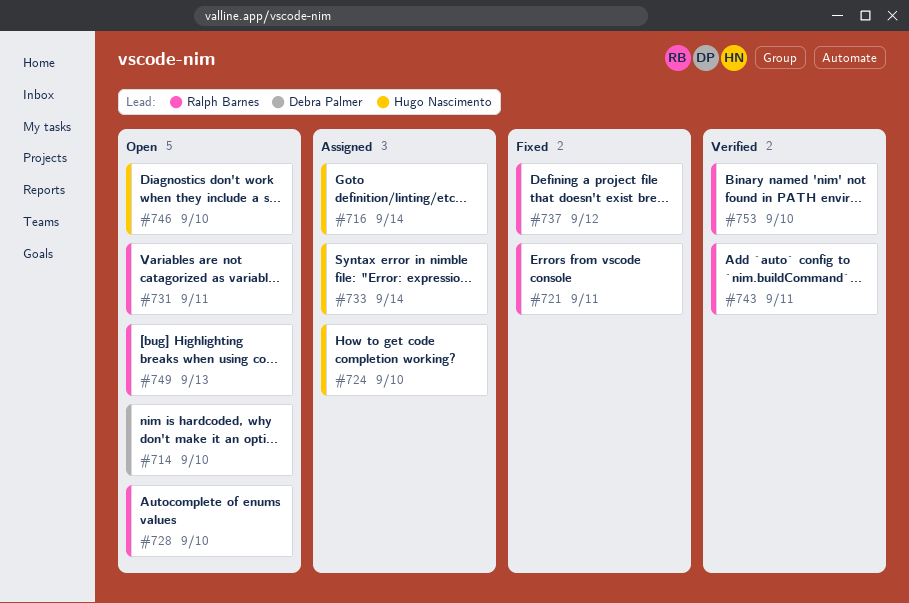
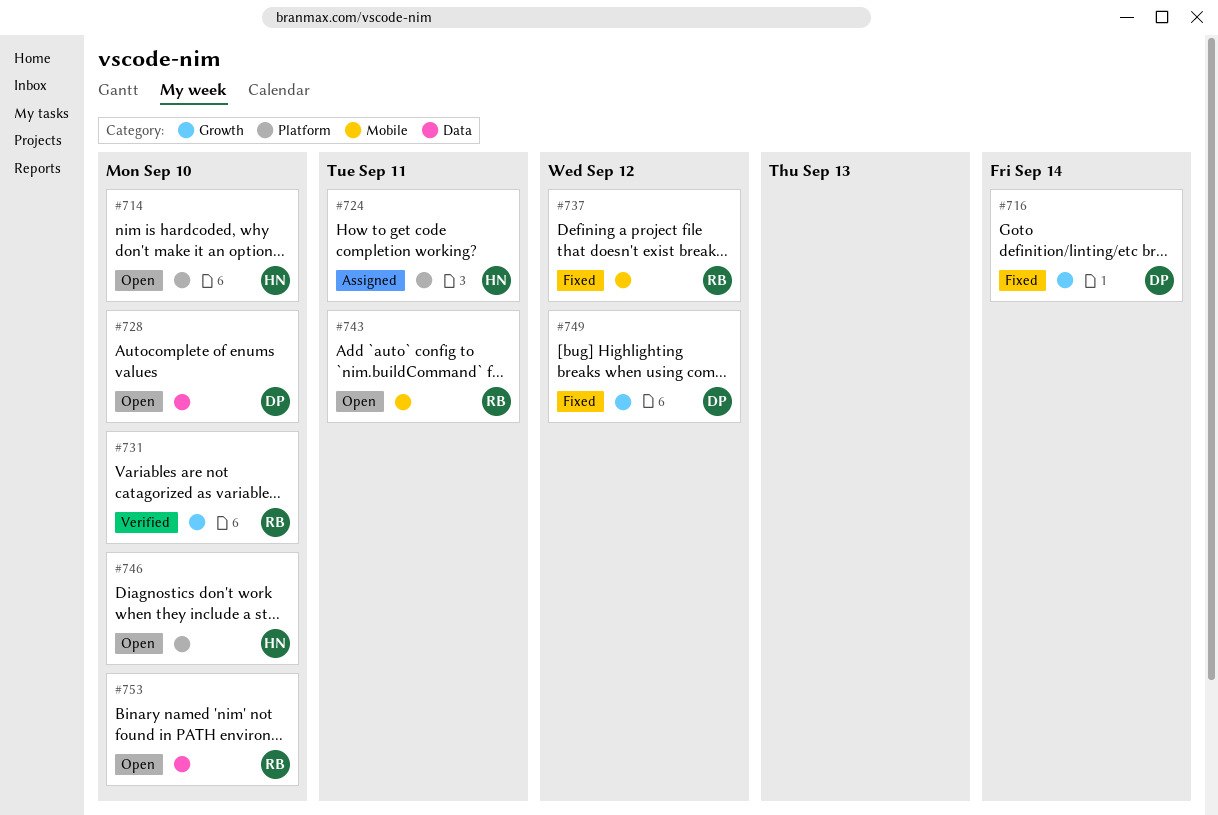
#714, owner: Debra Palmer -> Hugo Nascimento
#716, status: Assigned -> Fixed
#716, owner: Hugo Nascimento -> Debra Palmer
#721: present -> none
#724, due: Sep 10 -> Sep 11
#728, owner: Ralph Barnes -> Debra Palmer
#731, status: Open -> Verified
#731, due: Sep 11 -> Sep 10
#733: present -> none
#743, status: Verified -> Open
#749, status: Open -> Fixed
#749, owner: Ralph Barnes -> Debra Palmer
#749, due: Sep 13 -> Sep 12
#753, status: Verified -> Open

